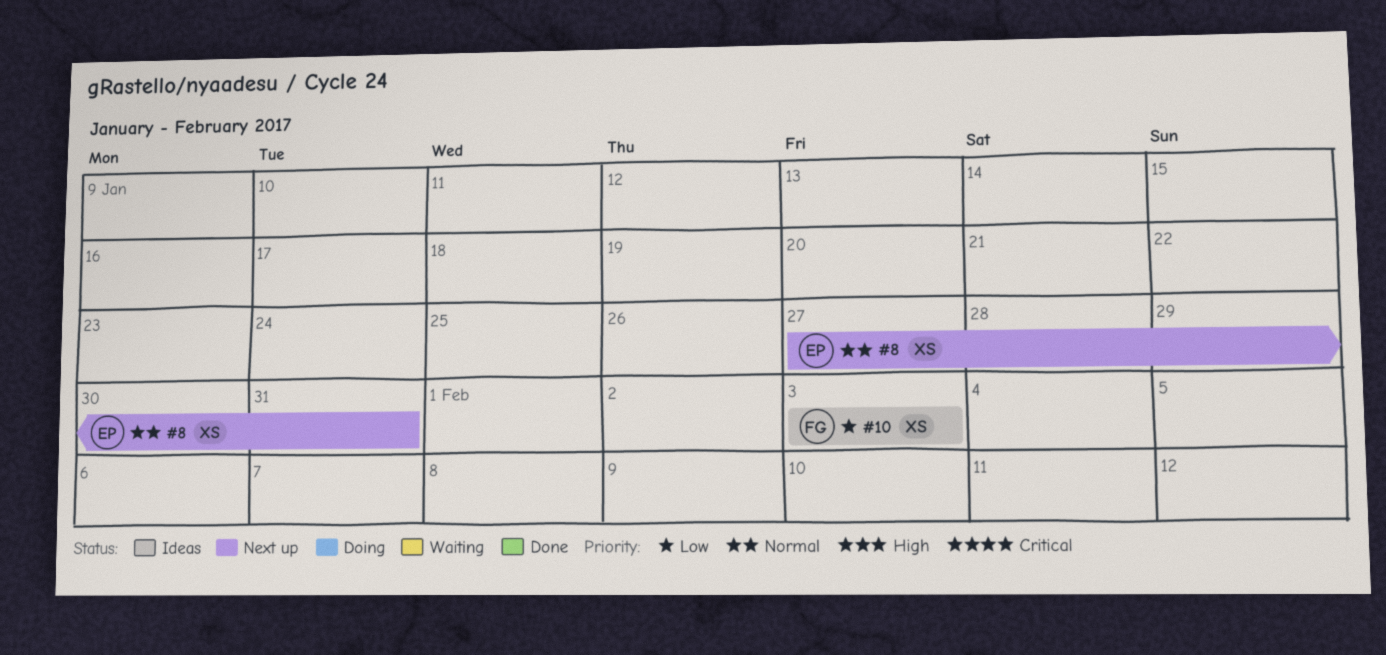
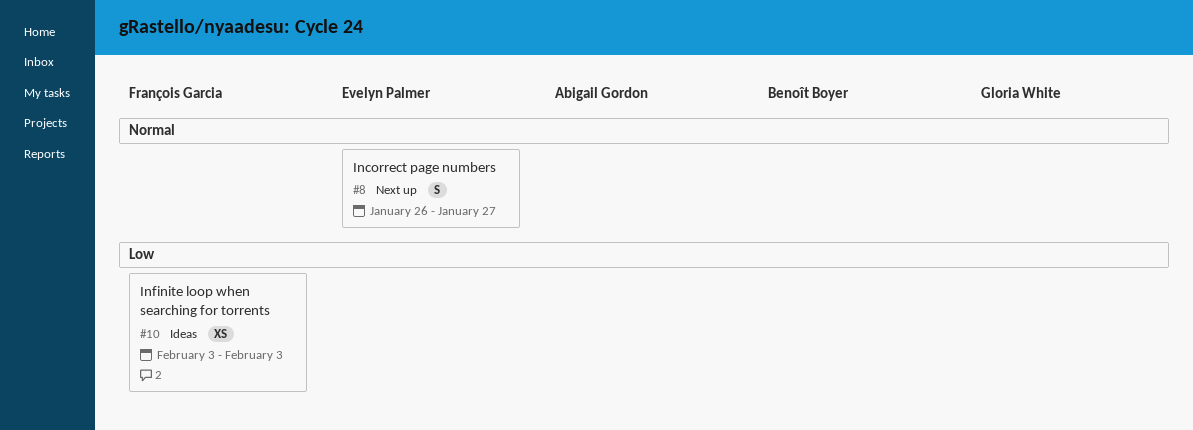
#8, estimate: XS -> S
#8, start: Jan 27 -> Jan 26
#8, due: Jan 31 -> Jan 27

